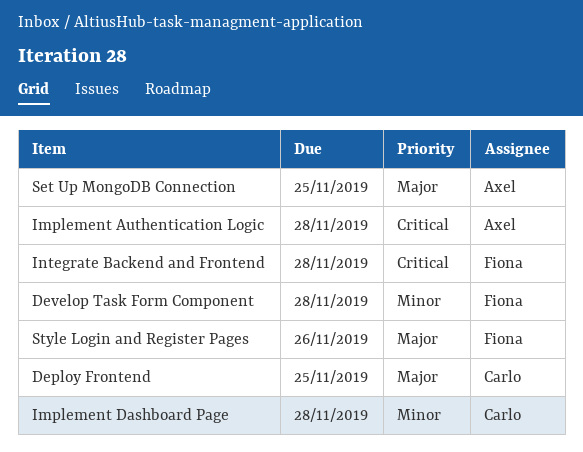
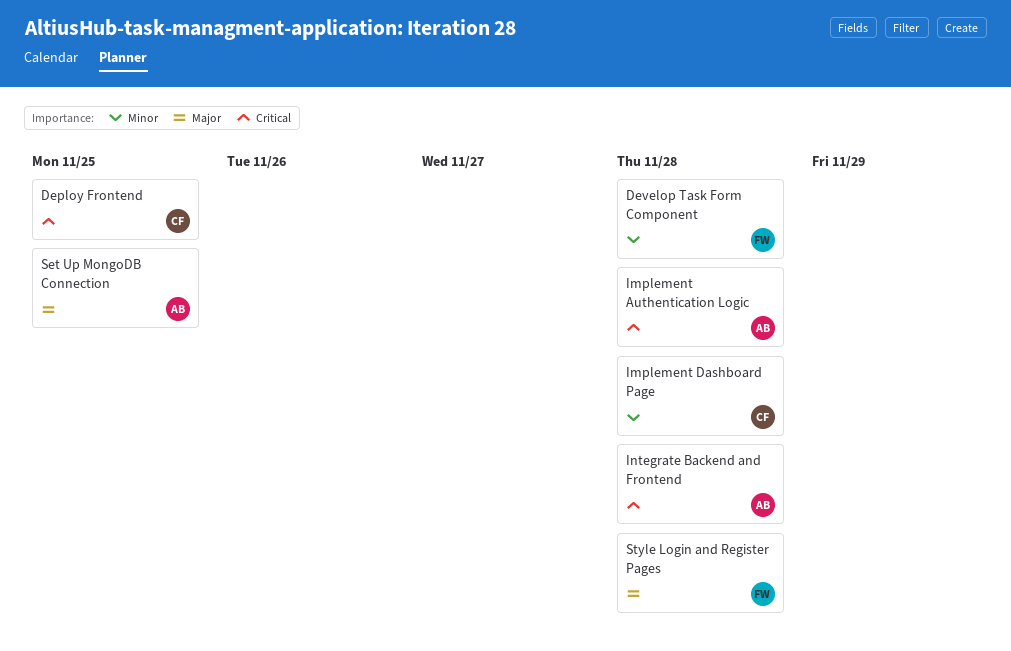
Deploy Frontend, priority: Major -> Critical
Integrate Backend and Frontend, owner: Fiona -> Axel
Style Login and Register Pages, due: Nov 26 -> Nov 28

